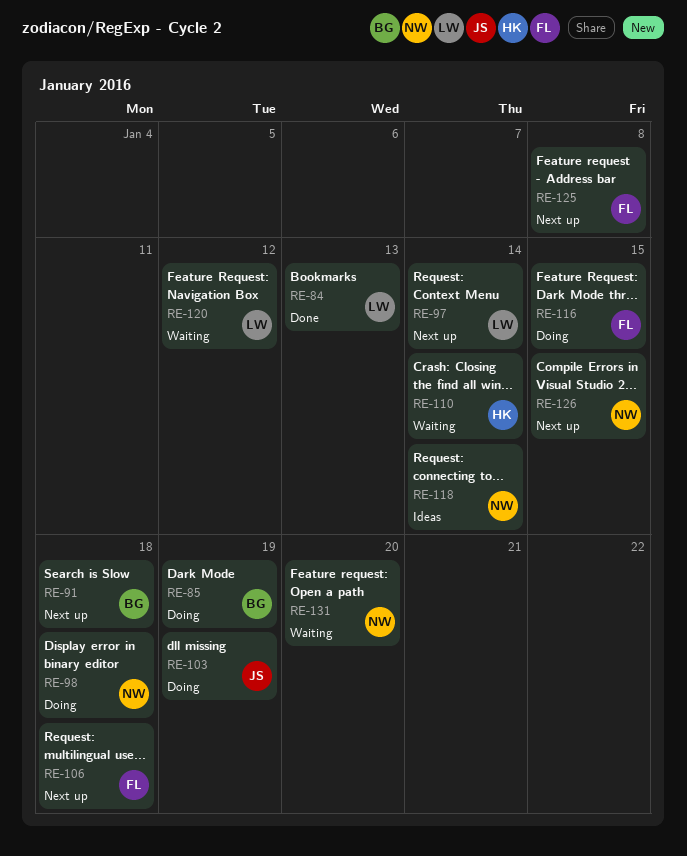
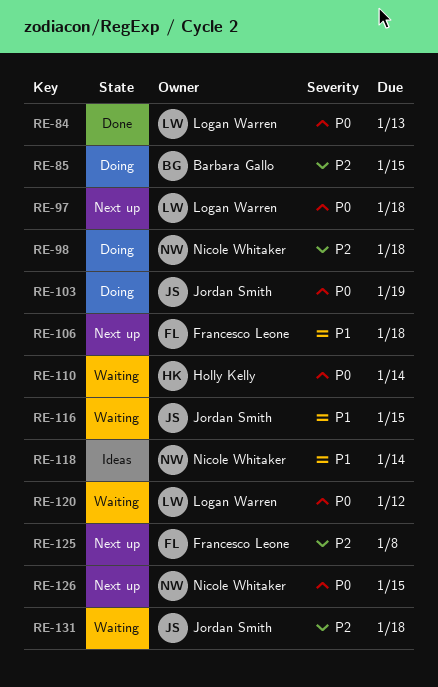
RE-85, due: Jan 19 -> Jan 15
RE-91: present -> none
RE-97, due: Jan 14 -> Jan 18
RE-116, status: Doing -> Waiting
RE-116, owner: Francesco Leone -> Jordan Smith
RE-131, owner: Nicole Whitaker -> Jordan Smith
RE-131, due: Jan 20 -> Jan 18

